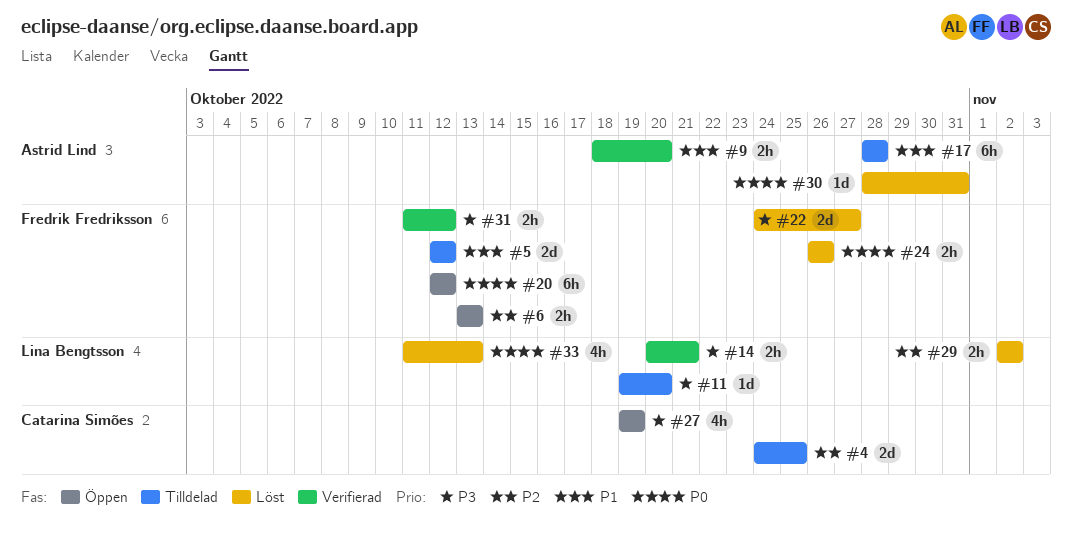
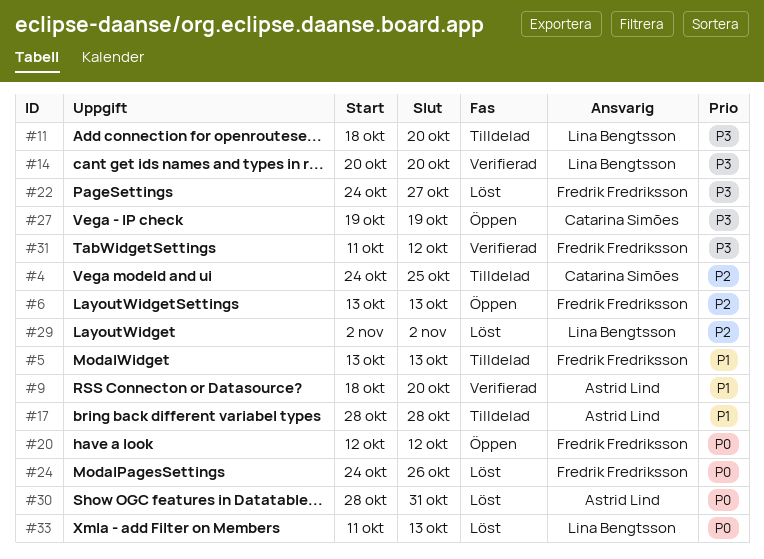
#5, start: Oct 12 -> Oct 13
#5, due: Oct 12 -> Oct 13
#11, start: Oct 19 -> Oct 18
#14, due: Oct 21 -> Oct 20
#24, start: Oct 26 -> Oct 24

